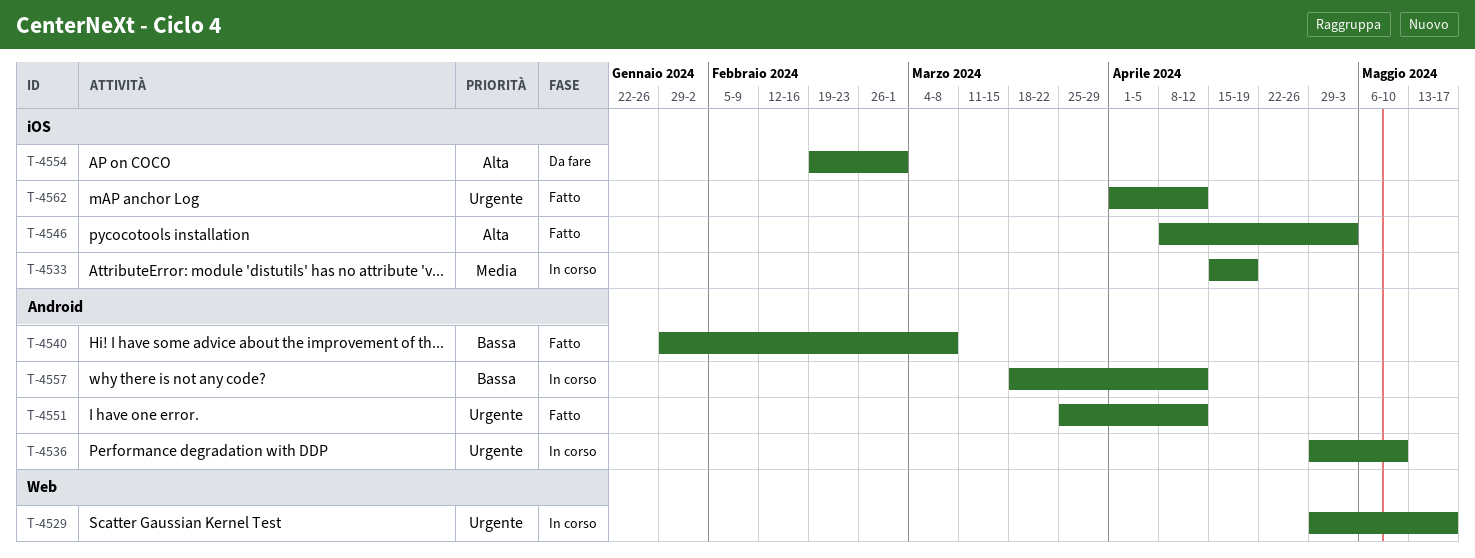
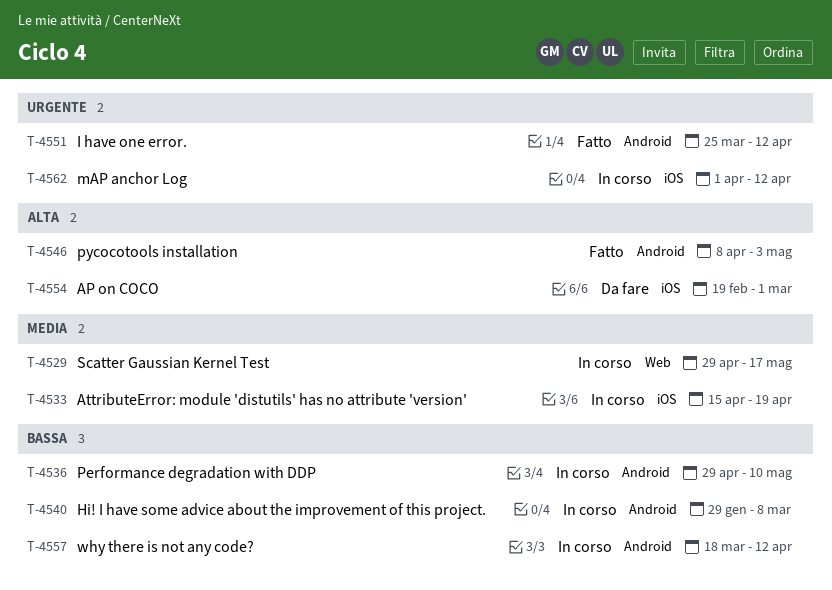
T-4529, priority: Urgente -> Media
T-4536, priority: Urgente -> Bassa
T-4540, status: Fatto -> In corso
T-4546, label: iOS -> Android
T-4562, status: Fatto -> In corso

